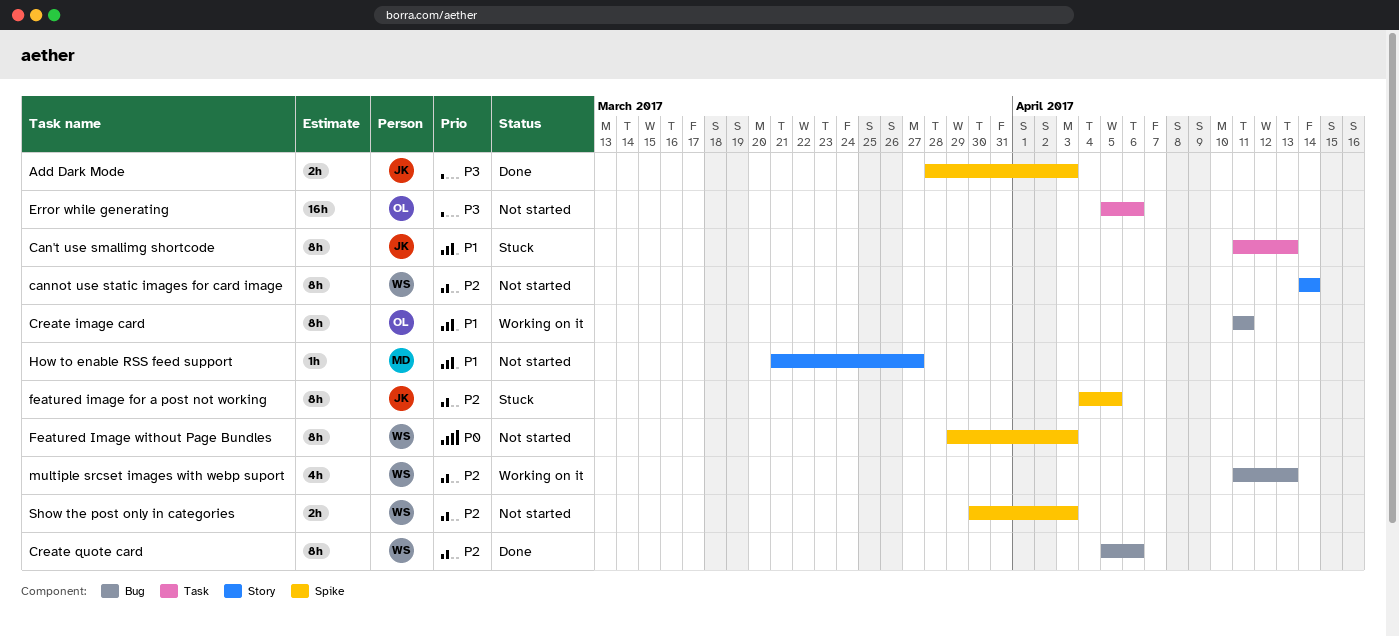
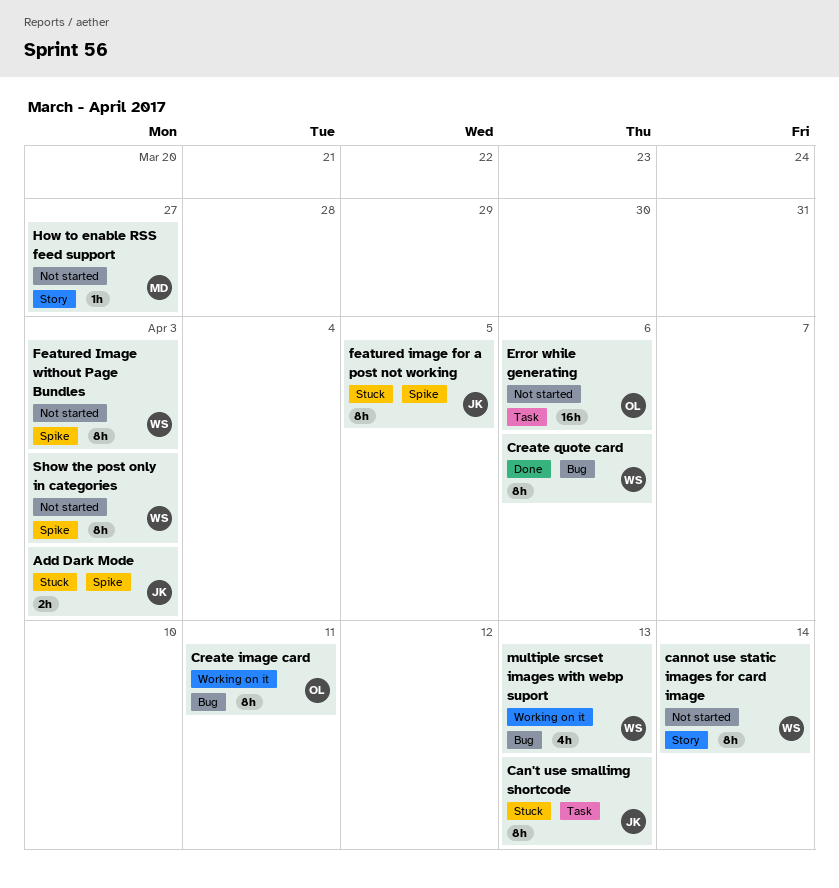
Add Dark Mode, status: Done -> Stuck
Show the post only in categories, estimate: 2h -> 8h

